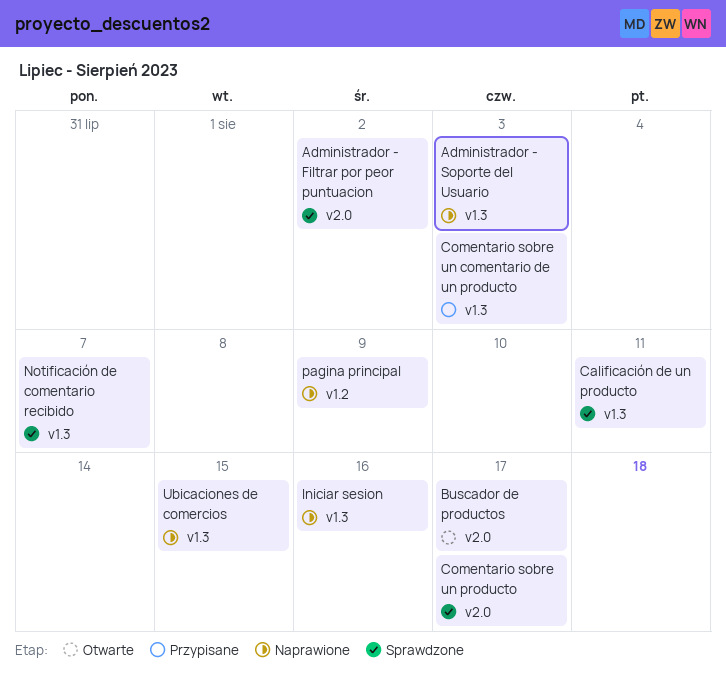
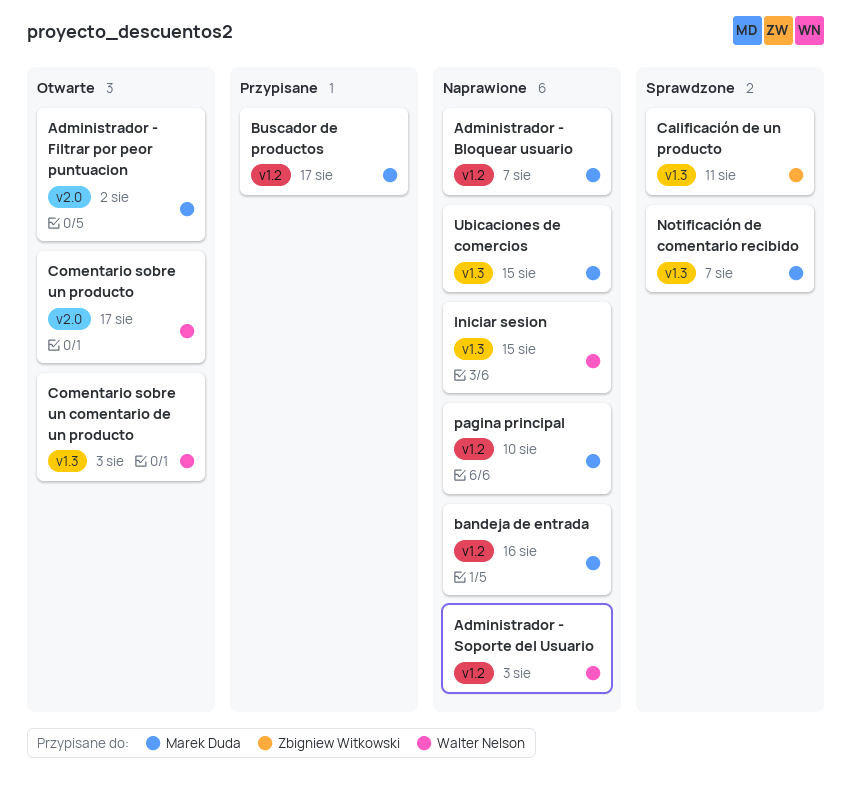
Administrador - Bloquear usuario: none -> present
Administrador - Filtrar por peor puntuacion, status: Sprawdzone -> Otwarte
Administrador - Soporte del Usuario, label: v1.3 -> v1.2
bandeja de entrada: none -> present
Buscador de productos, status: Otwarte -> Przypisane
Buscador de productos, label: v2.0 -> v1.2
Comentario sobre un comentario de un producto, status: Przypisane -> Otwarte
Comentario sobre un producto, status: Sprawdzone -> Otwarte
Iniciar sesion, due: Aug 16 -> Aug 15
pagina principal, due: Aug 9 -> Aug 10

